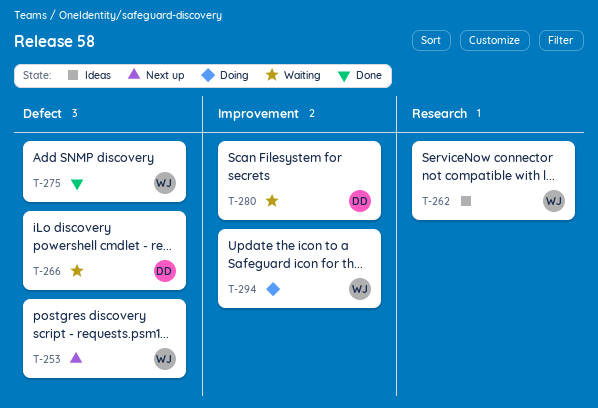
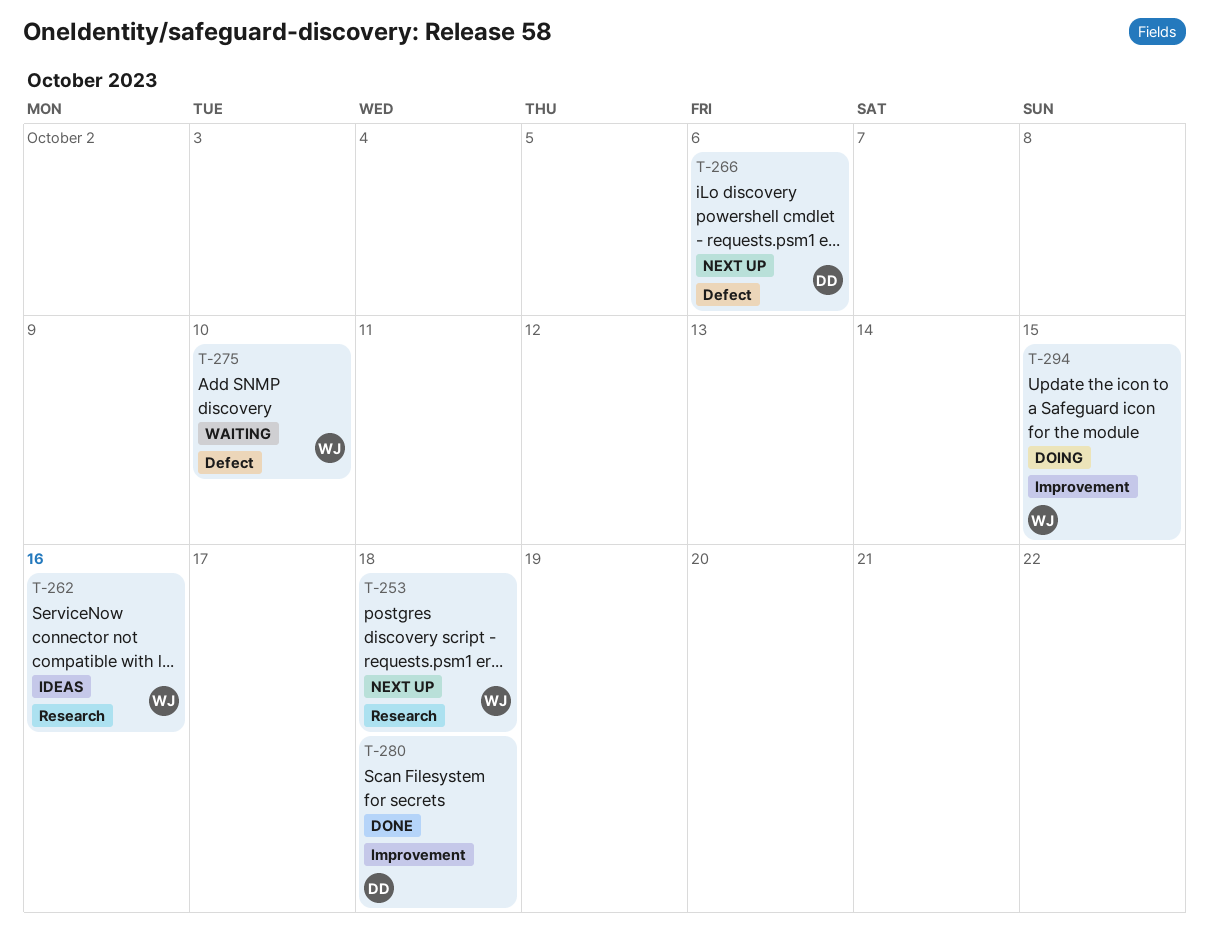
T-253, label: Defect -> Research
T-266, status: Waiting -> Next up
T-275, status: Done -> Waiting
T-280, status: Waiting -> Done

